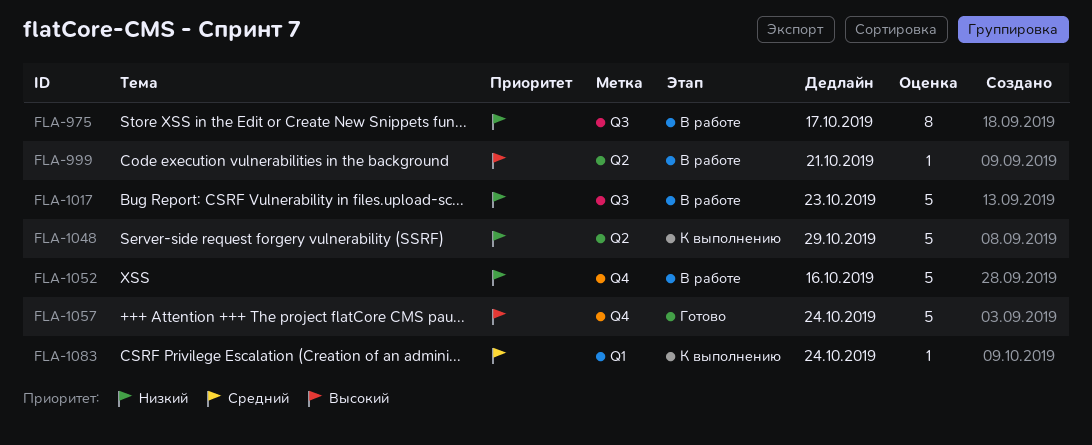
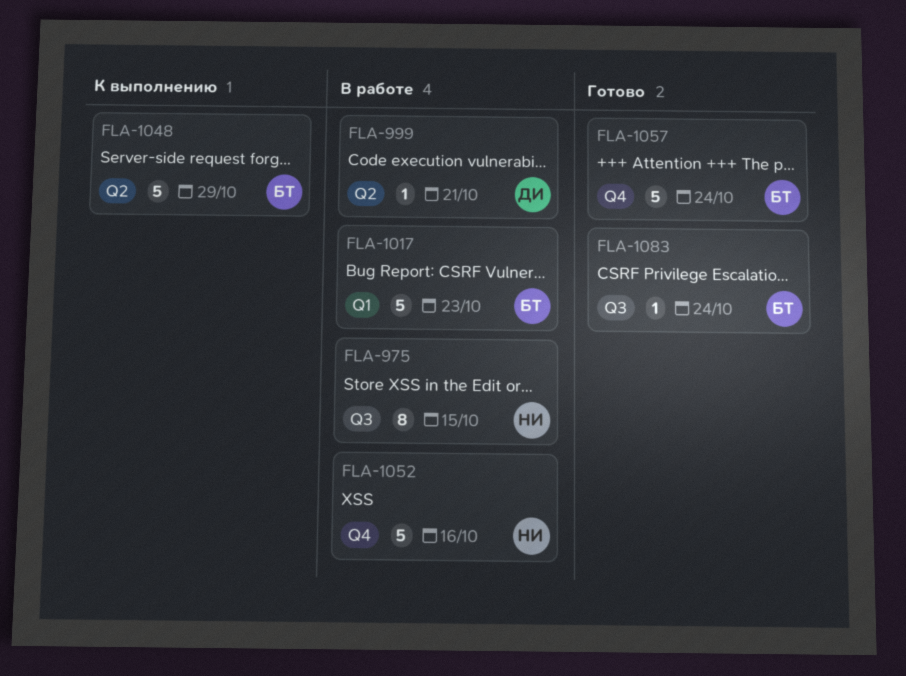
FLA-975, due: Oct 17 -> Oct 15
FLA-1017, label: Q3 -> Q1
FLA-1083, status: К выполнению -> Готово
FLA-1083, label: Q1 -> Q3

